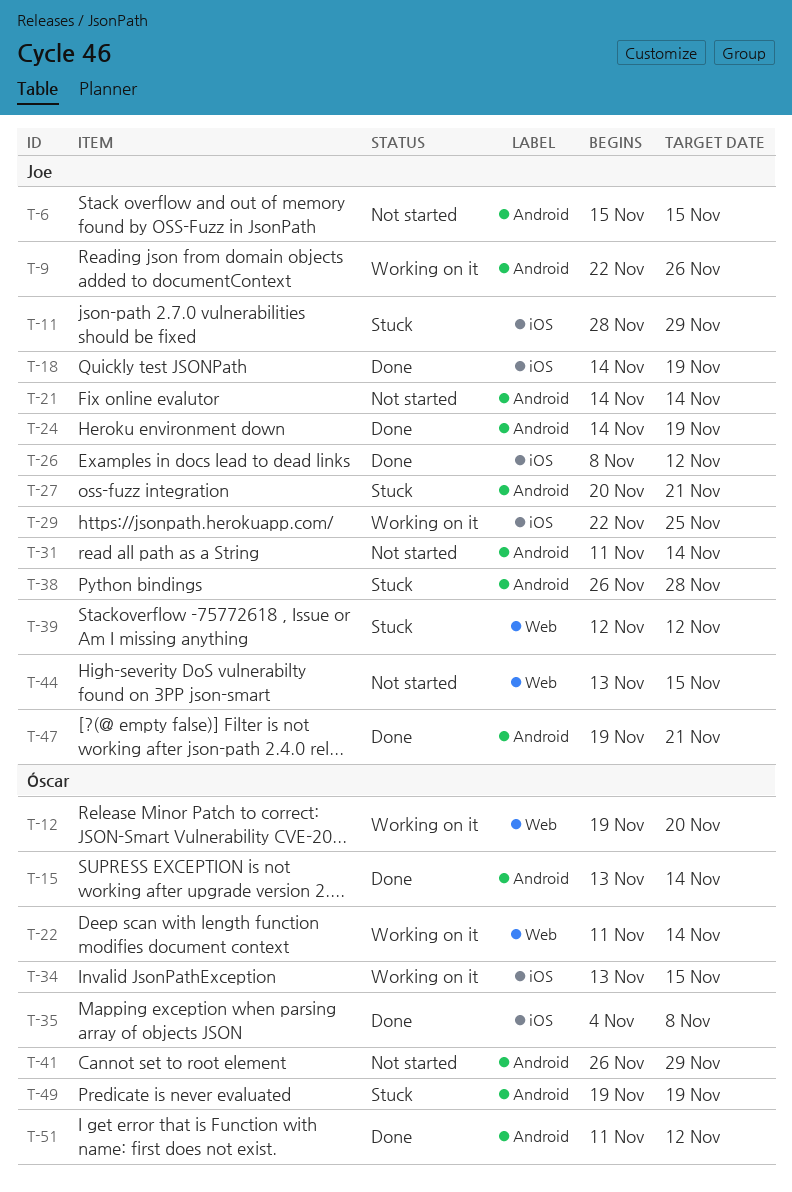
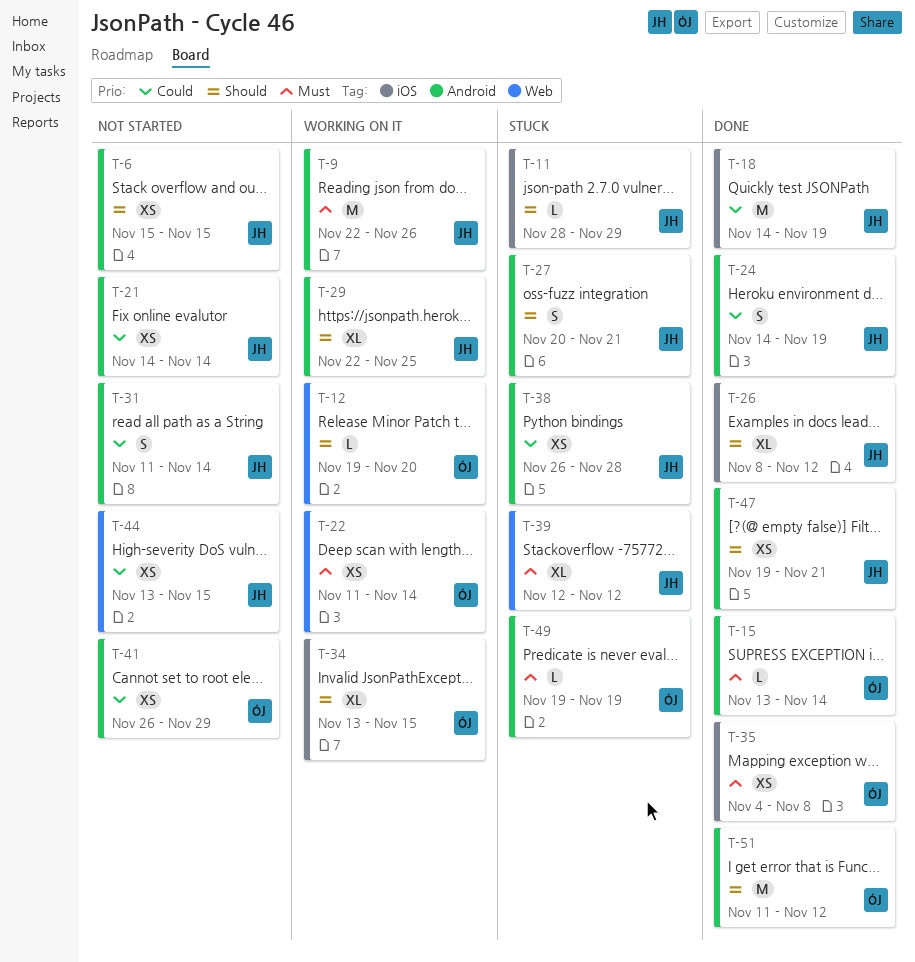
T-29, label: iOS -> Android

